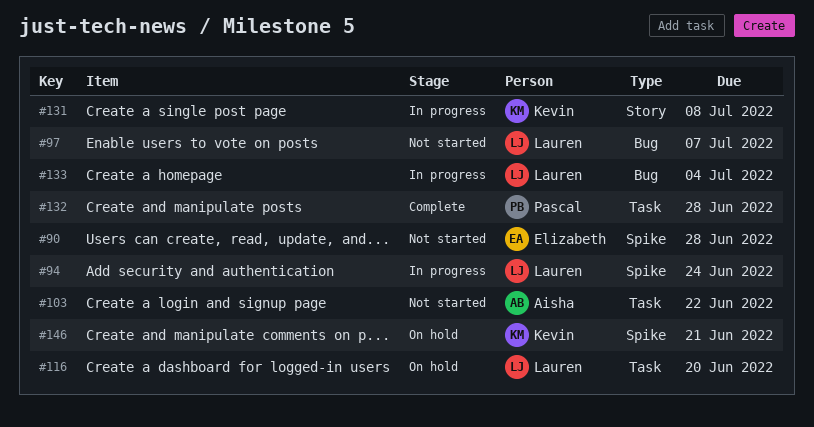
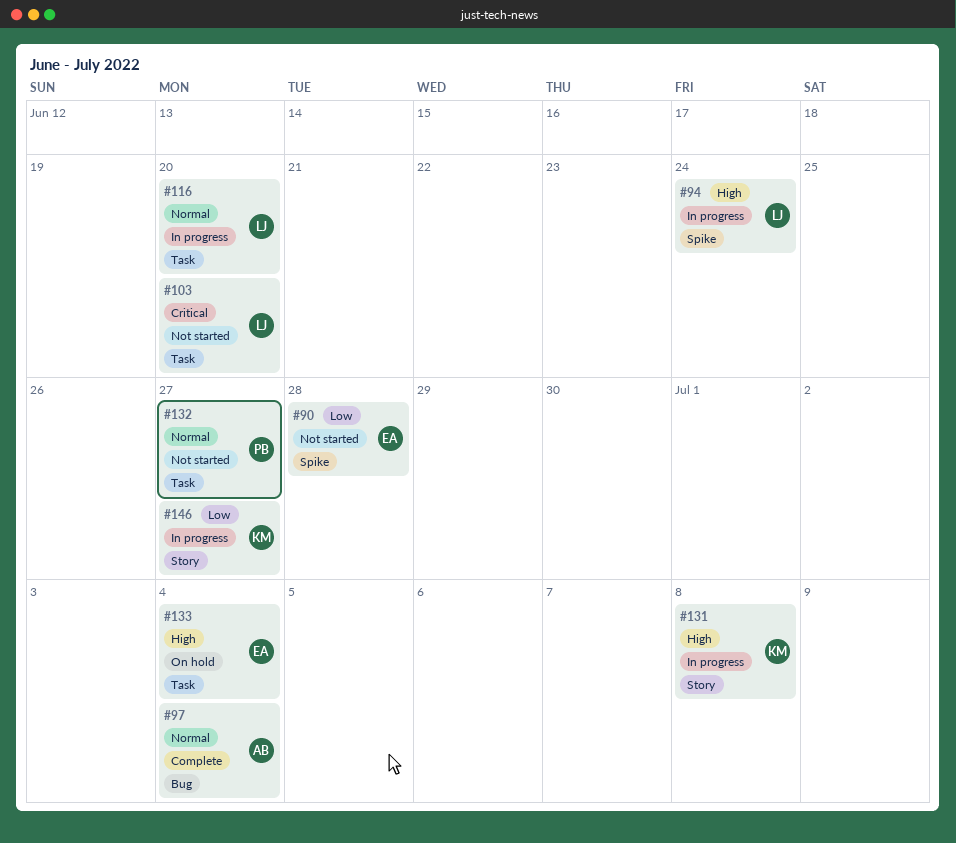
#97, status: Not started -> Complete
#97, owner: Lauren -> Aisha
#97, due: Jul 7 -> Jul 4
#103, owner: Aisha -> Lauren
#103, due: Jun 22 -> Jun 20
#116, status: On hold -> In progress
#132, status: Complete -> Not started
#132, due: Jun 28 -> Jun 27
#133, status: In progress -> On hold
#133, owner: Lauren -> Elizabeth
#133, label: Bug -> Task
#146, status: On hold -> In progress
#146, label: Spike -> Story
#146, due: Jun 21 -> Jun 27

